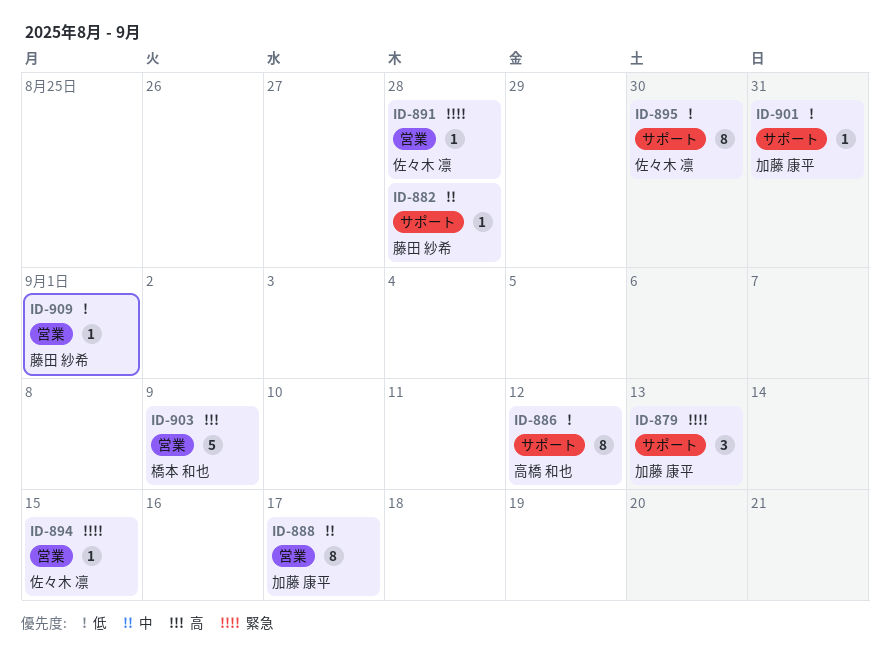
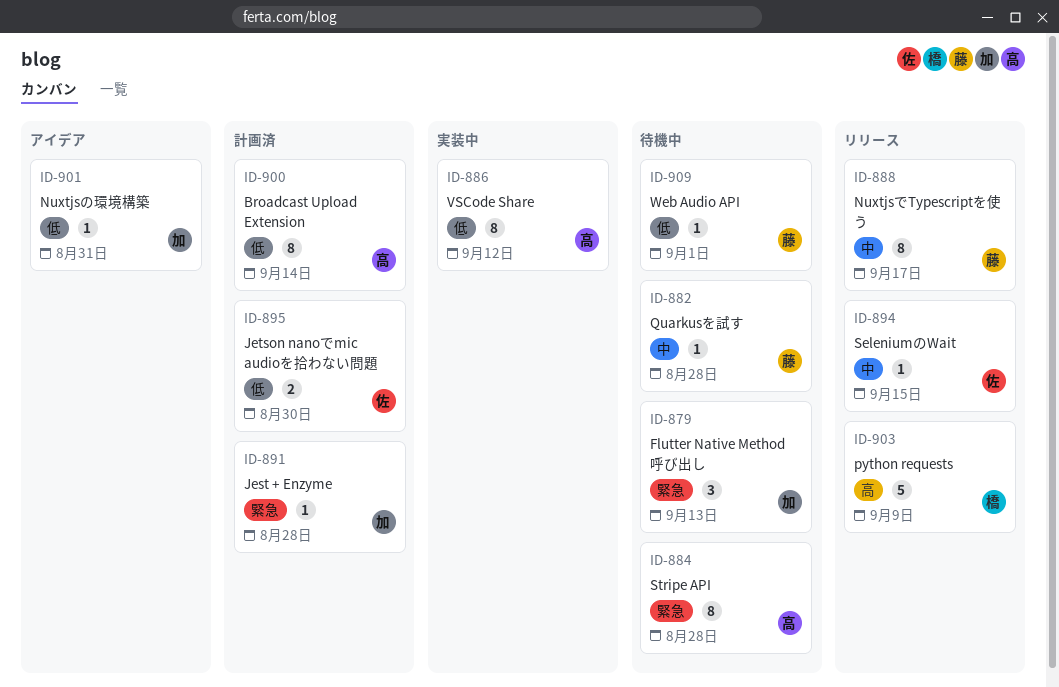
ID-884: none -> present
ID-888, owner: 加藤 康平 -> 藤田 紗希
ID-891, owner: 佐々木 凛 -> 加藤 康平
ID-894, priority: 緊急 -> 中
ID-895, estimate: 8 -> 2
ID-900: none -> present

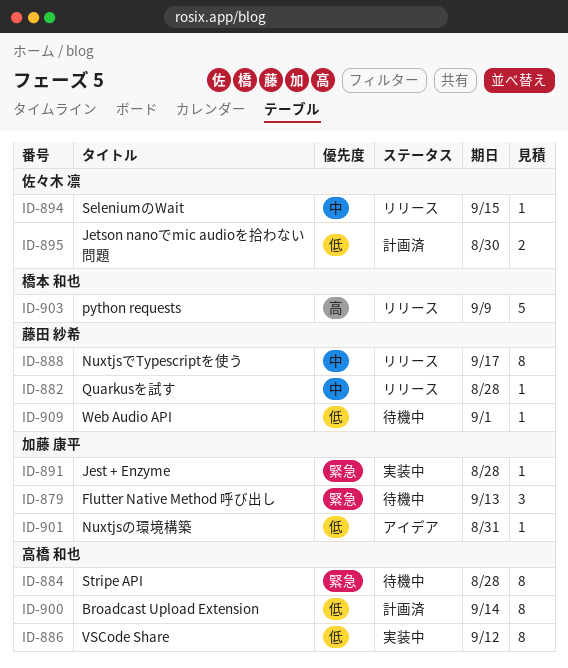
ID-882, status: 待機中 -> リリース
ID-891, status: 計画済 -> 実装中

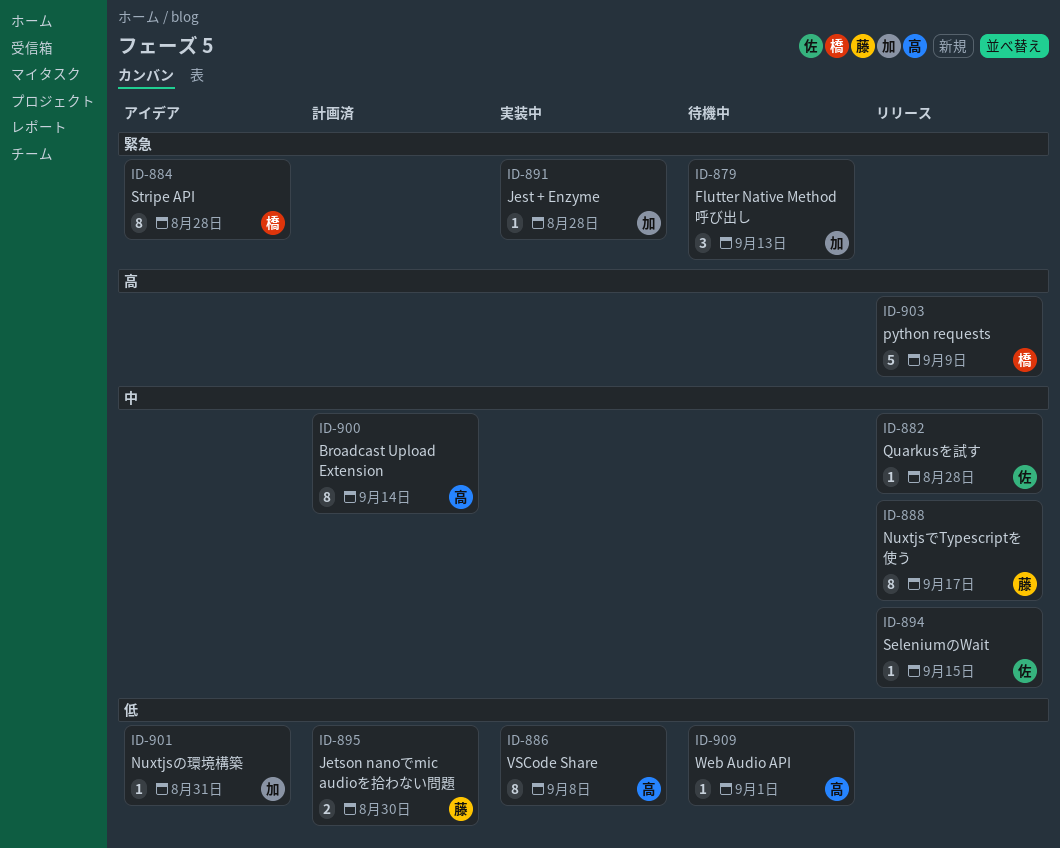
ID-882, owner: 藤田 紗希 -> 佐々木 凛
ID-884, status: 待機中 -> アイデア
ID-884, owner: 高橋 和也 -> 橋本 和也
ID-886, due: Sep 12 -> Sep 8
ID-895, owner: 佐々木 凛 -> 藤田 紗希
ID-900, priority: 低 -> 中
ID-909, owner: 藤田 紗希 -> 高橋 和也

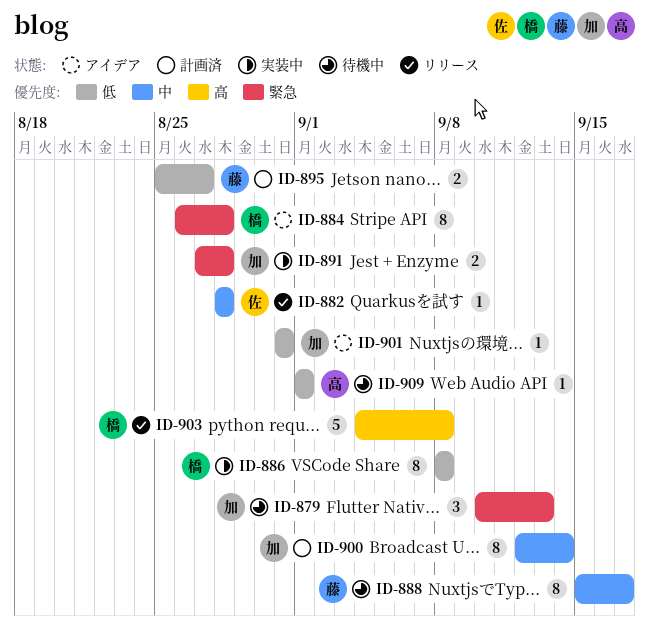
ID-886, owner: 高 -> 橋
ID-888, status: リリース -> 待機中
ID-891, estimate: 1 -> 2
ID-894: present -> none
ID-895, due: Aug 30 -> Aug 27
ID-900, owner: 高 -> 加
ID-903, due: Sep 9 -> Sep 8

